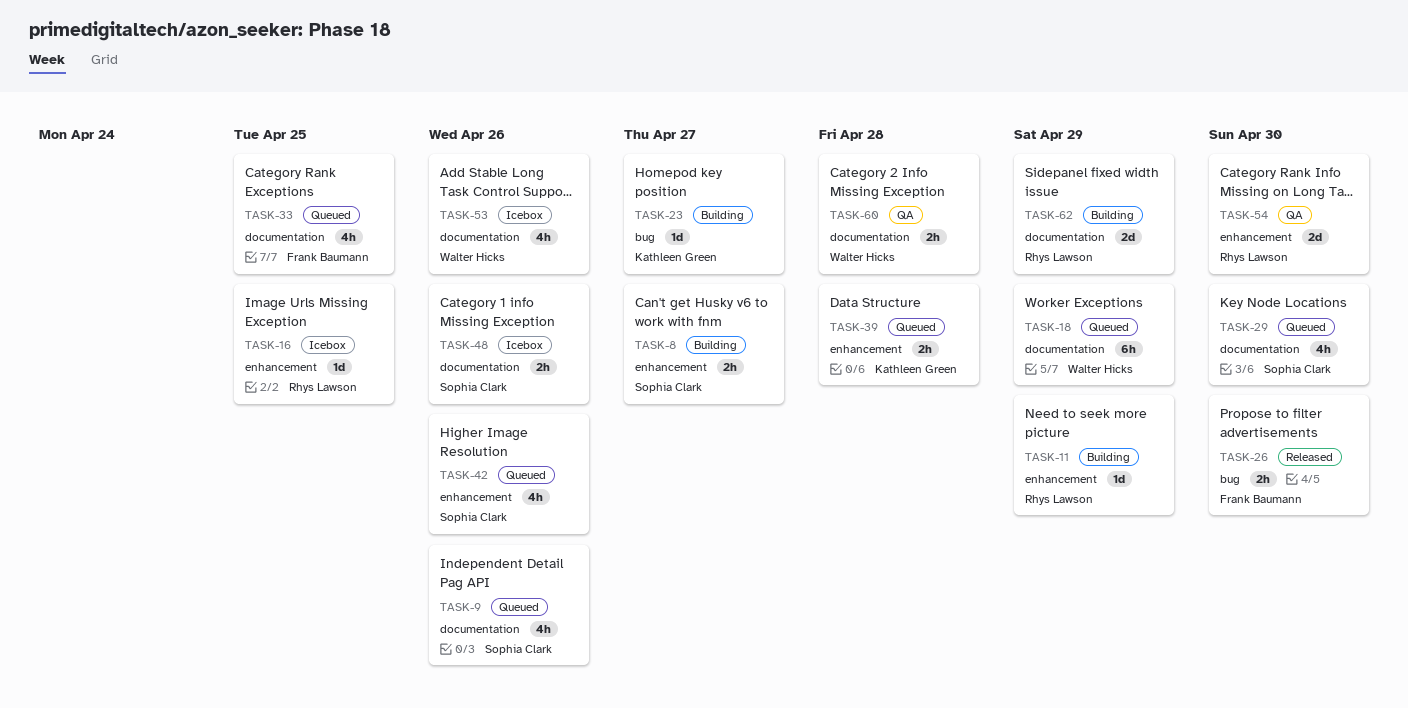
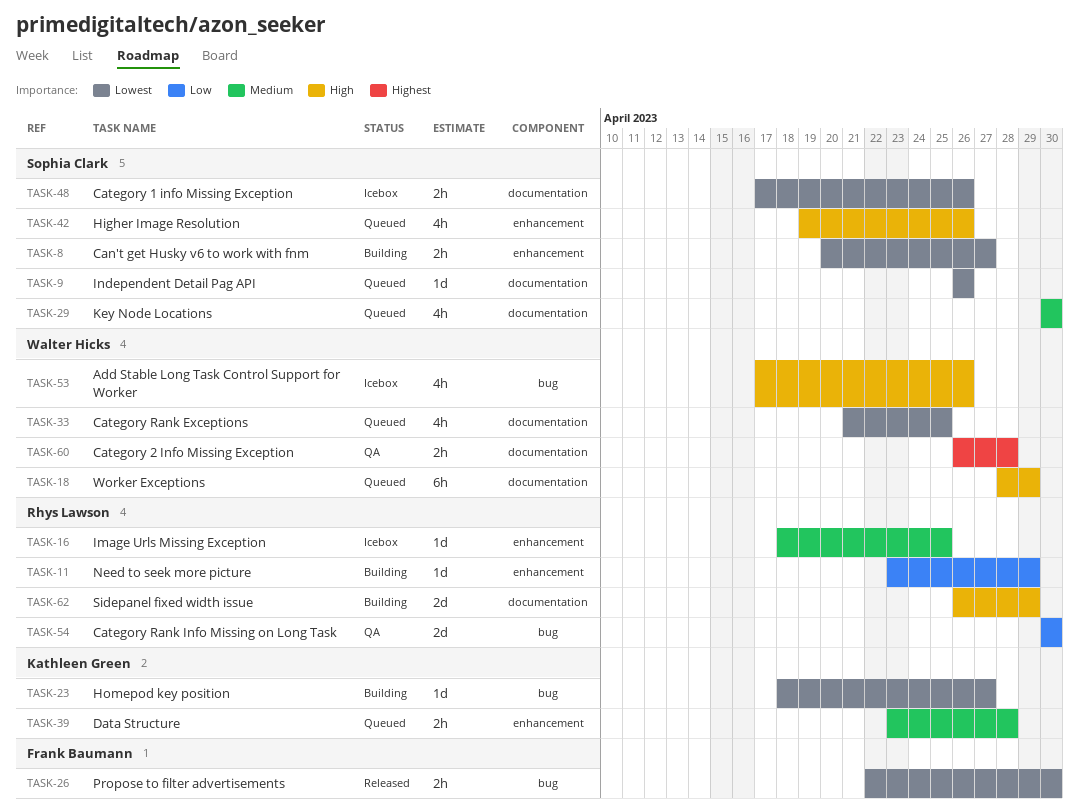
TASK-9, estimate: 4h -> 1d
TASK-33, owner: Frank Baumann -> Walter Hicks
TASK-53, label: documentation -> bug
TASK-54, label: enhancement -> bug

